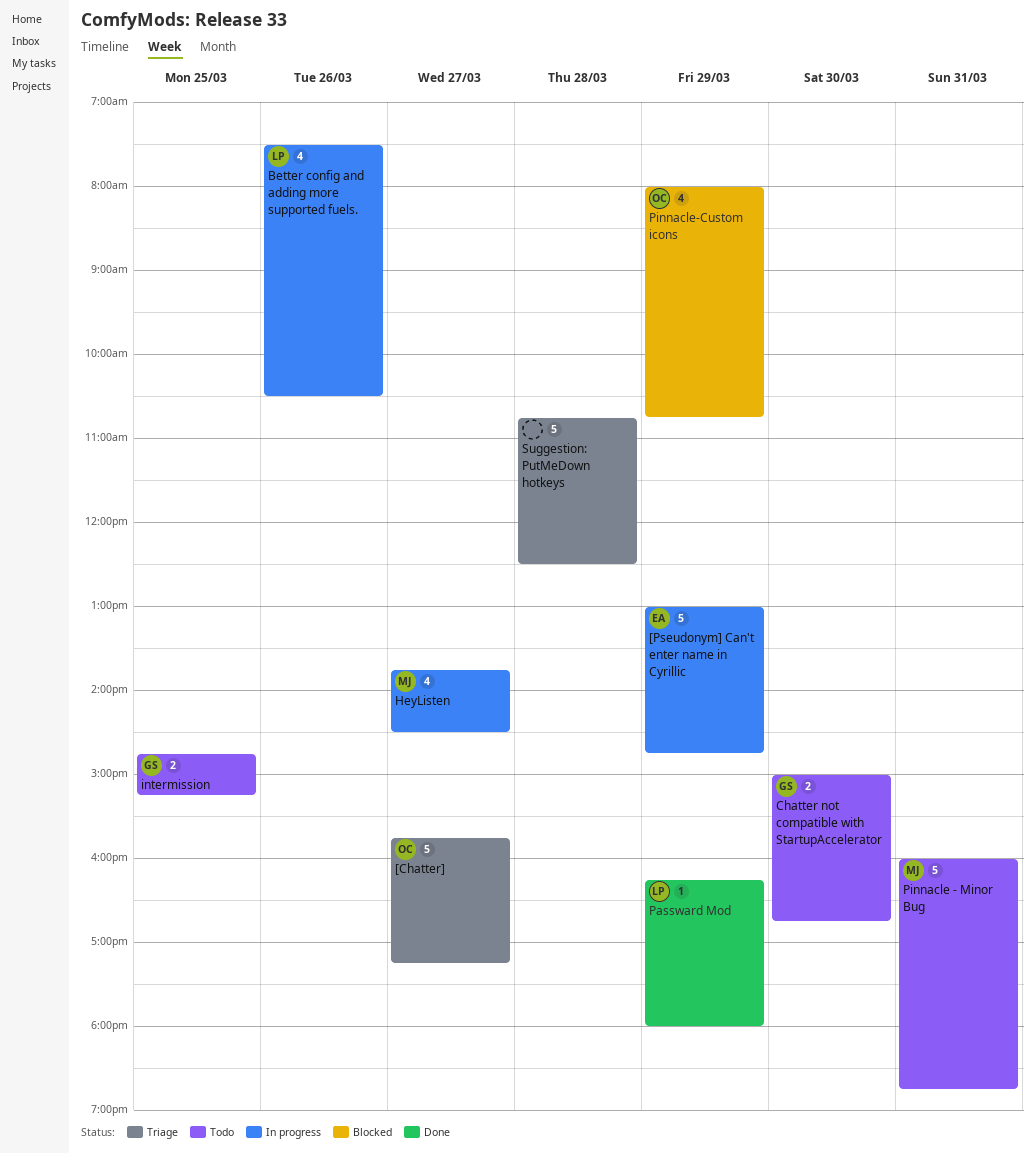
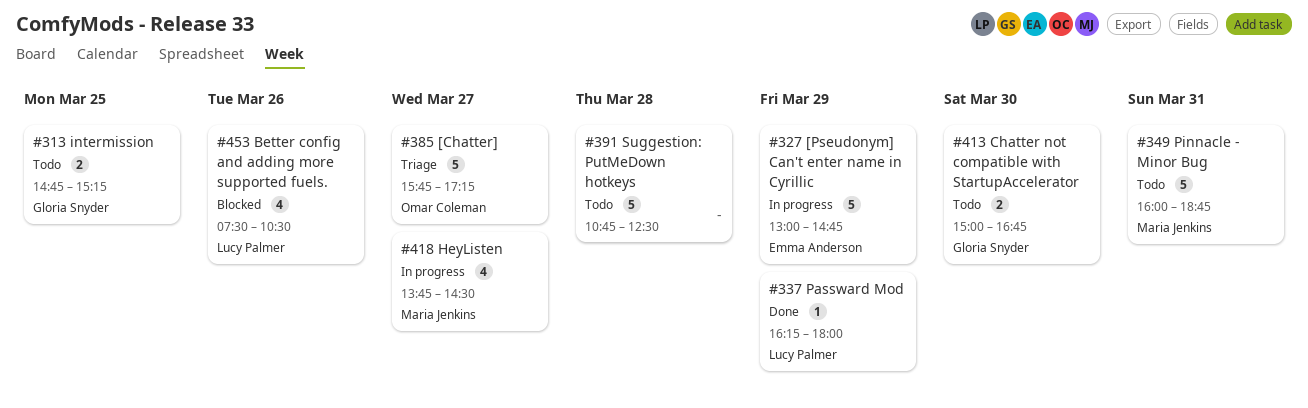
Better config and adding more supported fuels., status: In progress -> Blocked
Pinnacle-Custom icons: present -> none
Suggestion: PutMeDown hotkeys, status: Triage -> Todo

